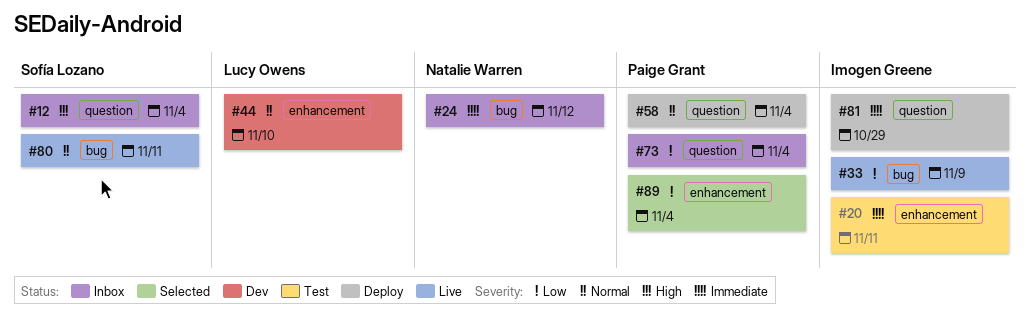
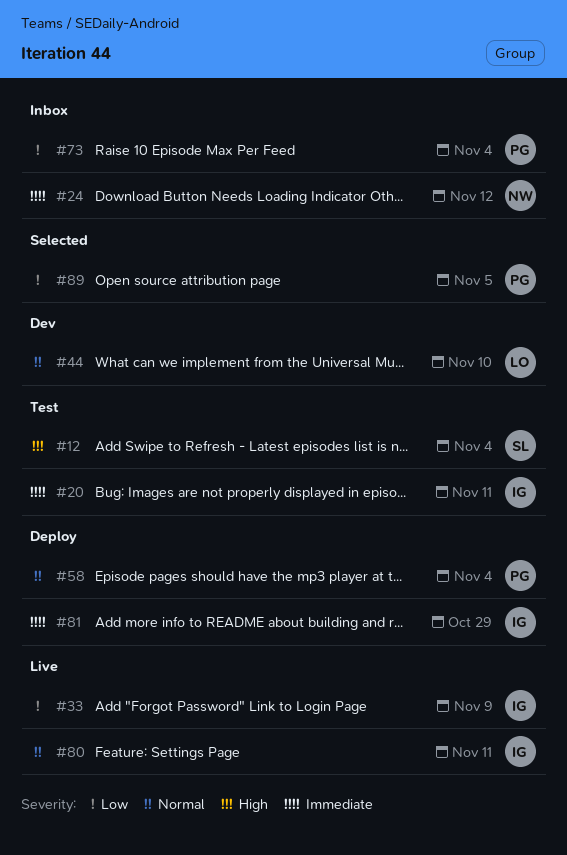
#12, status: Inbox -> Test
#80, owner: Sofía Lozano -> Imogen Greene
#89, due: Nov 4 -> Nov 5

